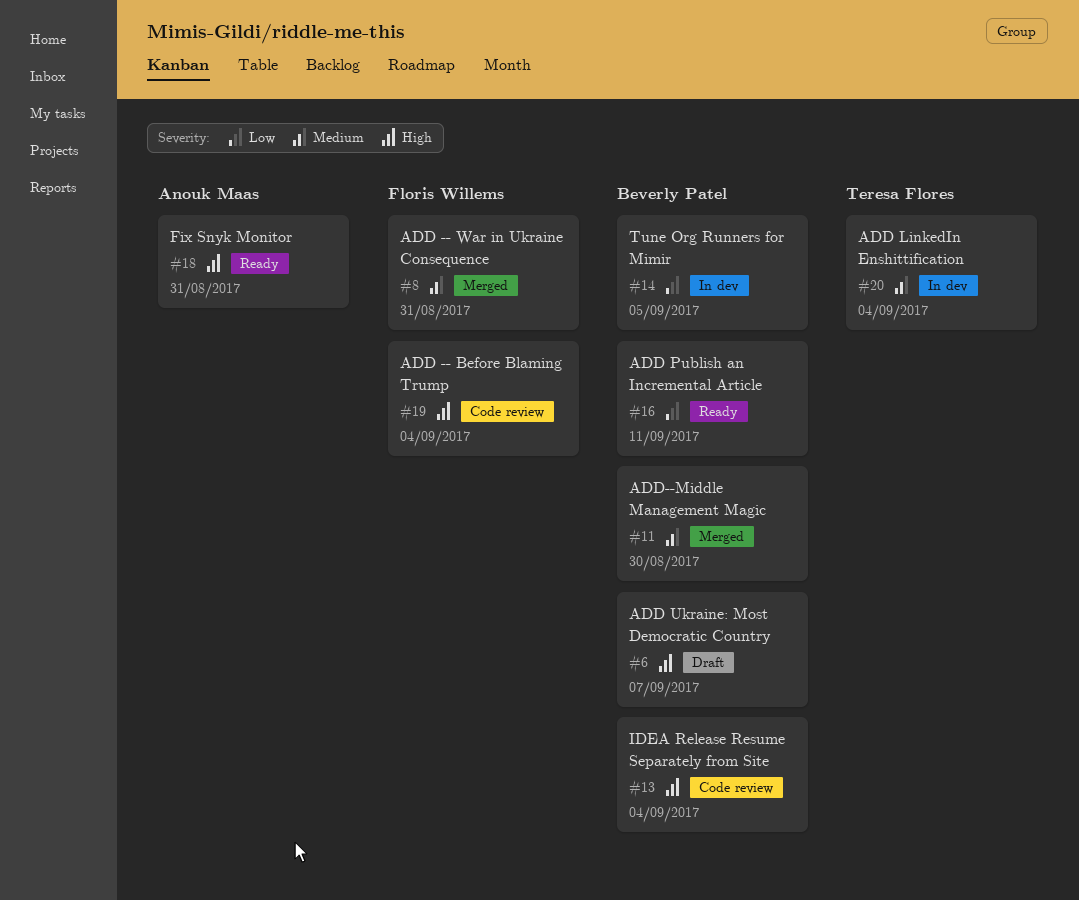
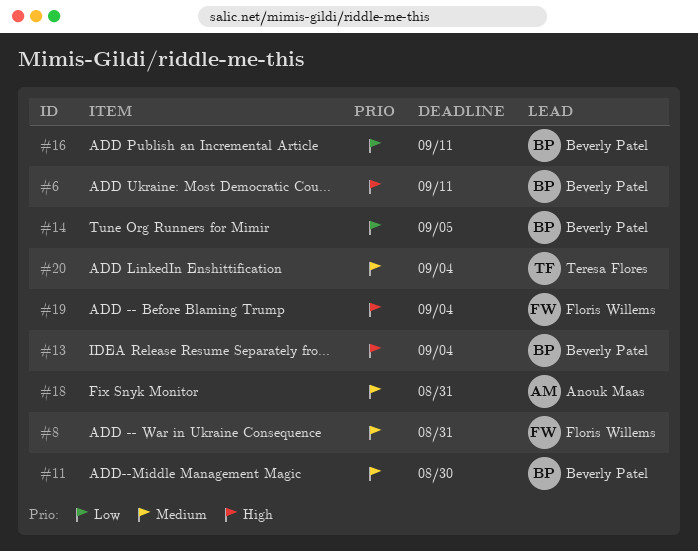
#6, due: Sep 7 -> Sep 11
#18, priority: High -> Medium

